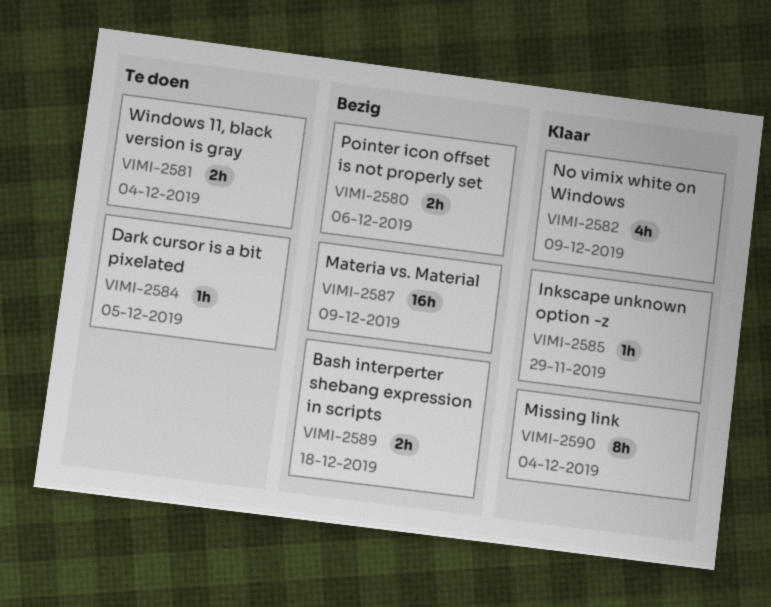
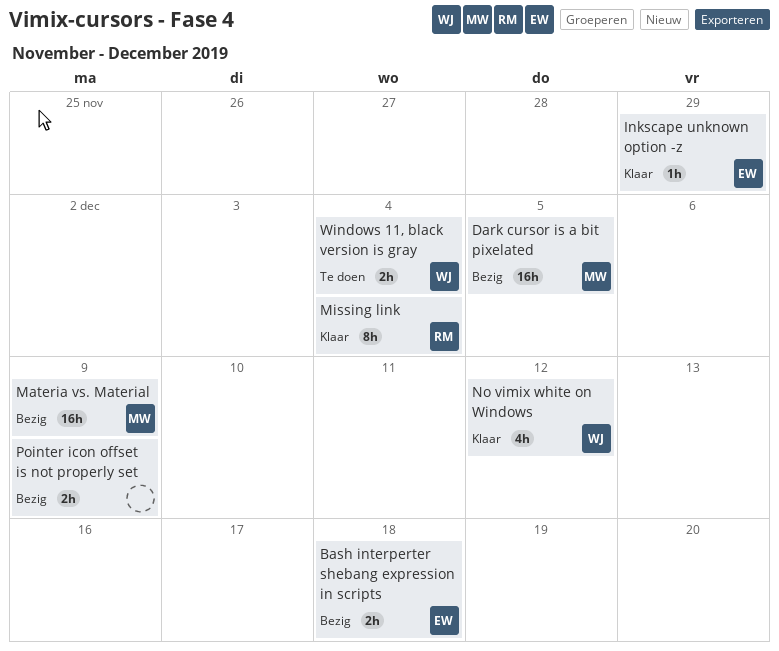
Dark cursor is a bit pixelated, status: Te doen -> Bezig
Dark cursor is a bit pixelated, estimate: 1h -> 16h
No vimix white on Windows, due: Dec 9 -> Dec 12
Pointer icon offset is not properly set, due: Dec 6 -> Dec 9

